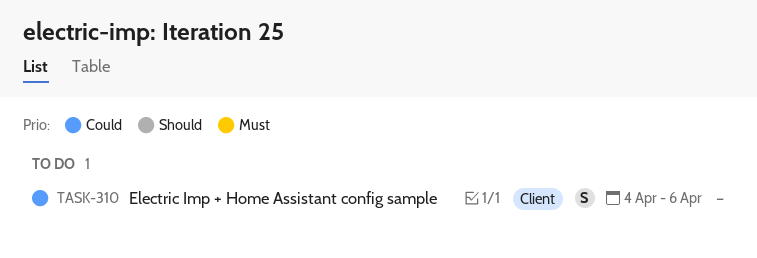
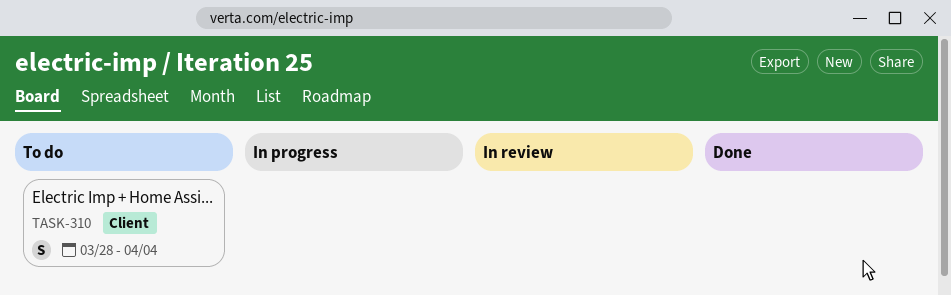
TASK-310, start: Apr 4 -> Mar 28
TASK-310, due: Apr 6 -> Apr 4

